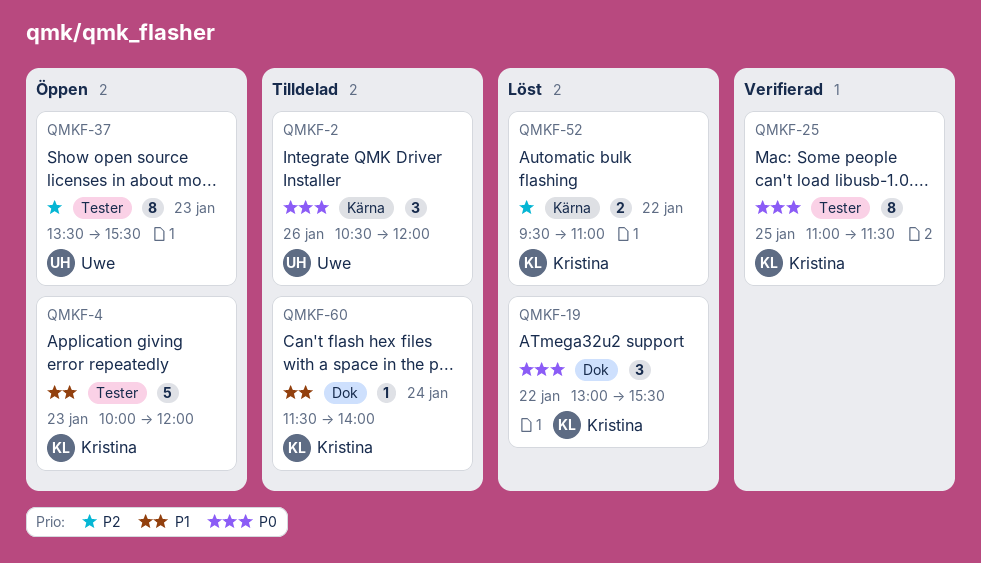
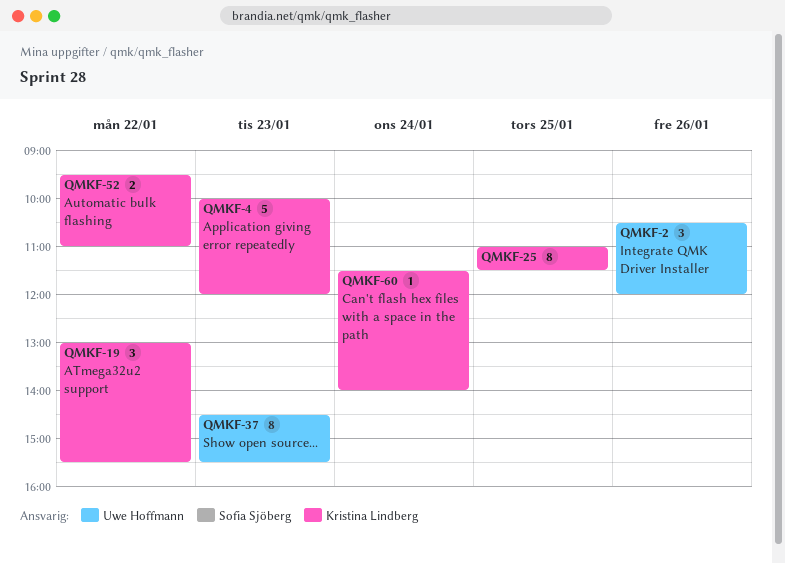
QMKF-37, begins: 13:30 -> 14:30

